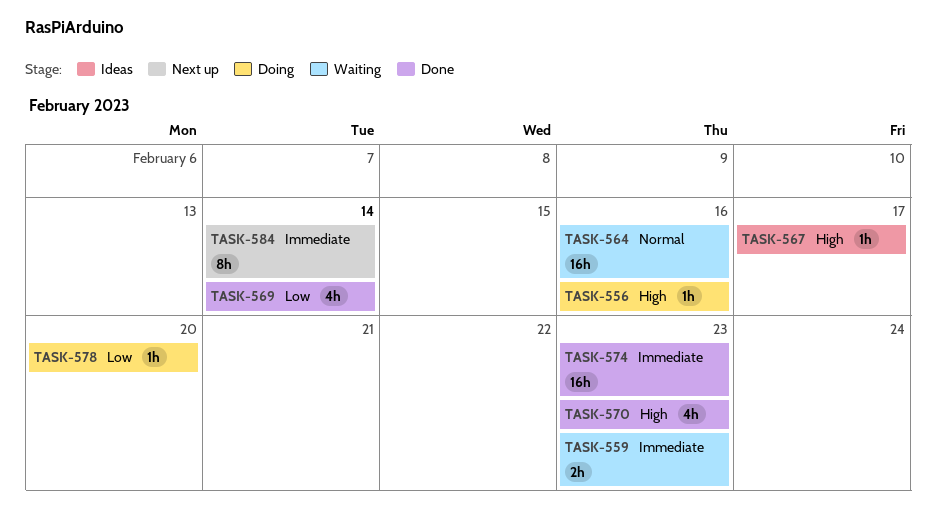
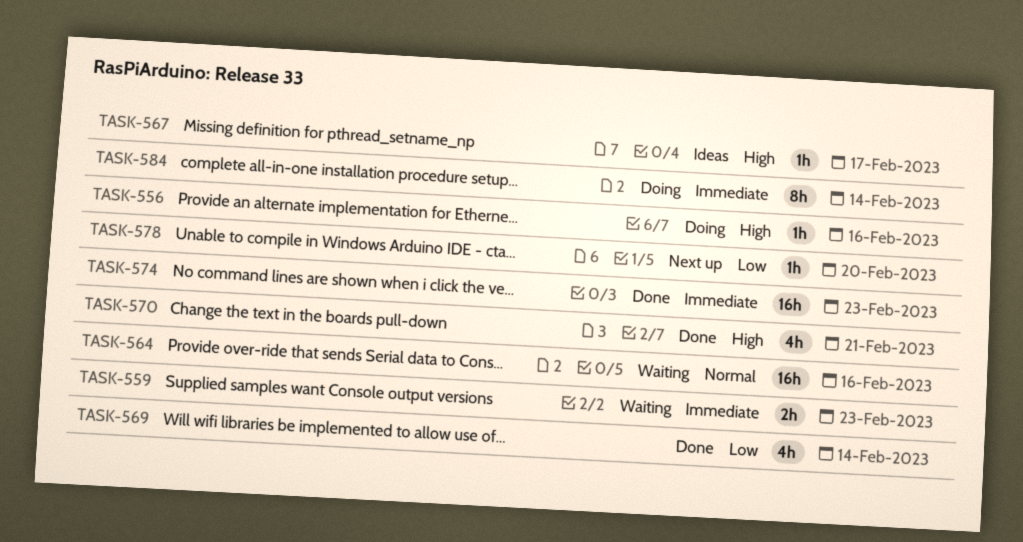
TASK-570, due: Feb 23 -> Feb 21
TASK-578, status: Doing -> Next up
TASK-584, status: Next up -> Doing

